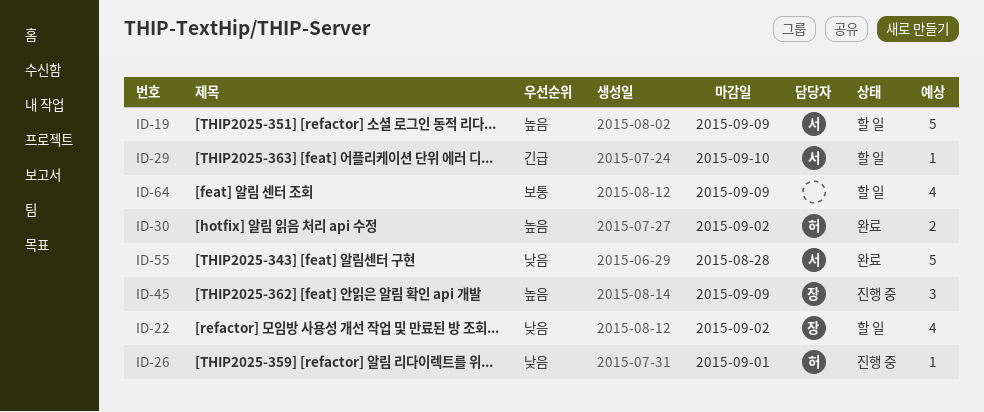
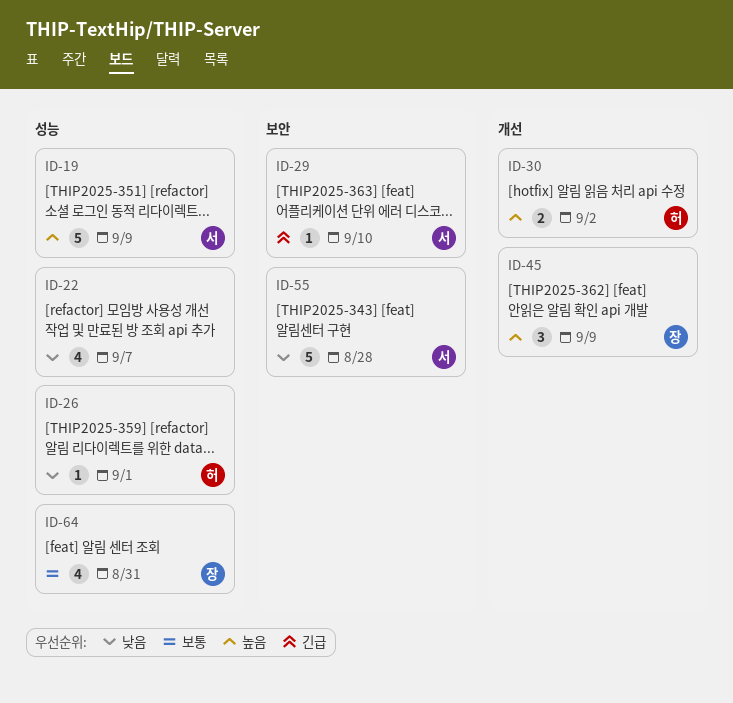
ID-22, owner: 장 -> none
ID-22, due: Sep 2 -> Sep 7
ID-64, owner: none -> 장
ID-64, due: Sep 9 -> Aug 31

